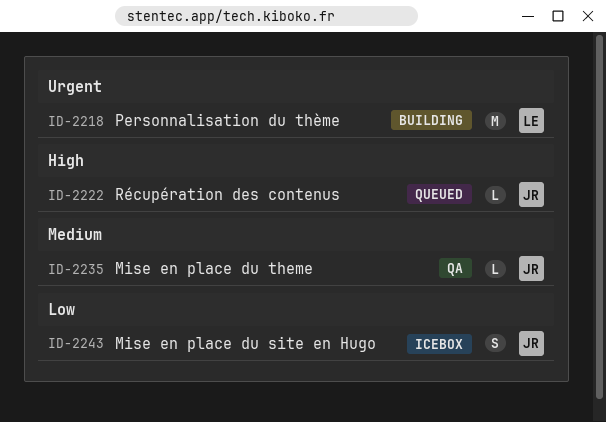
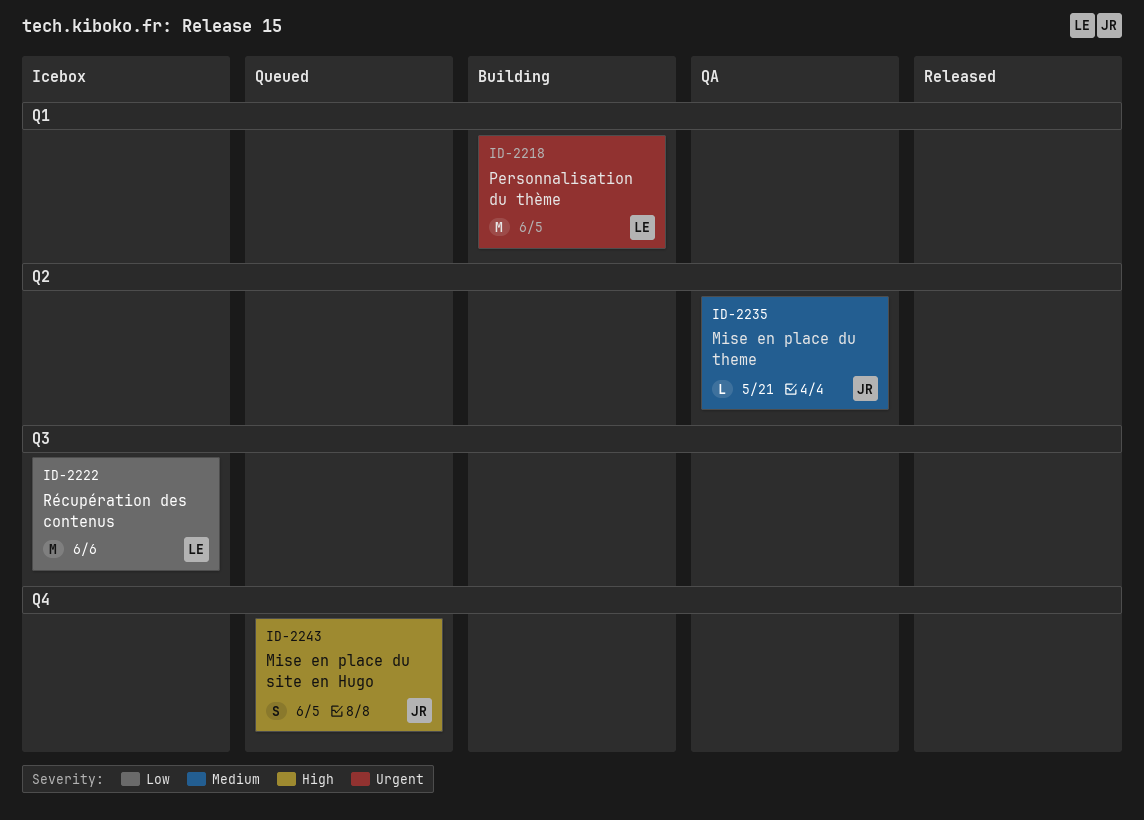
ID-2222, status: Queued -> Icebox
ID-2222, owner: JR -> LE
ID-2222, priority: High -> Low
ID-2222, estimate: L -> M
ID-2243, status: Icebox -> Queued
ID-2243, priority: Low -> High

